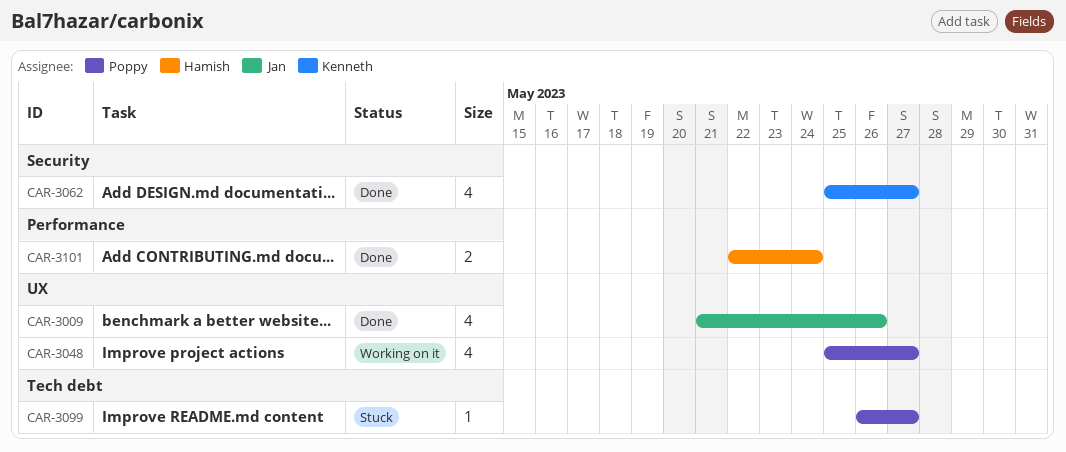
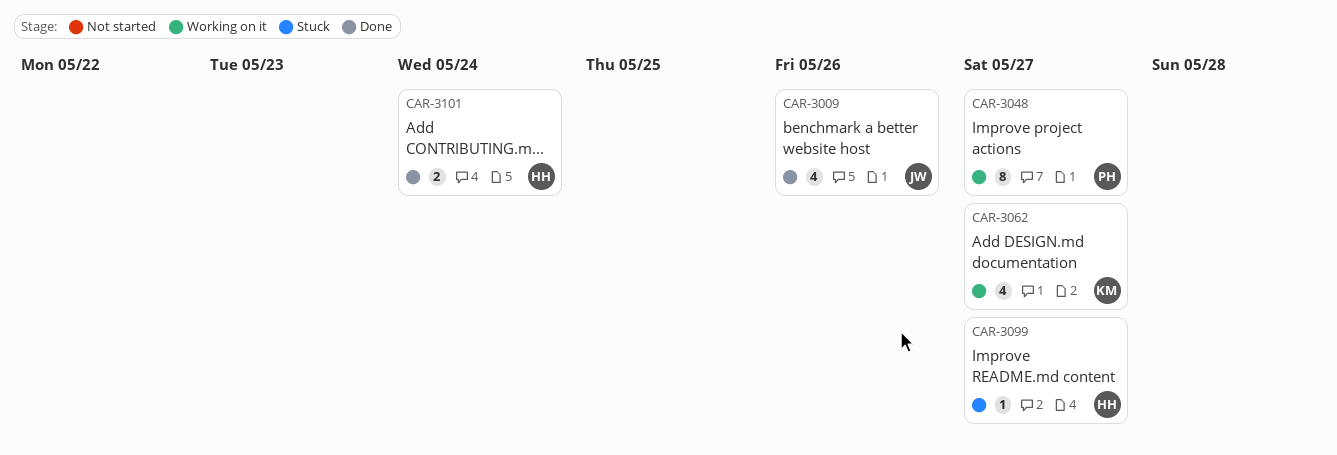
CAR-3048, estimate: 4 -> 8
CAR-3062, status: Done -> Working on it
CAR-3099, owner: Poppy -> Hamish

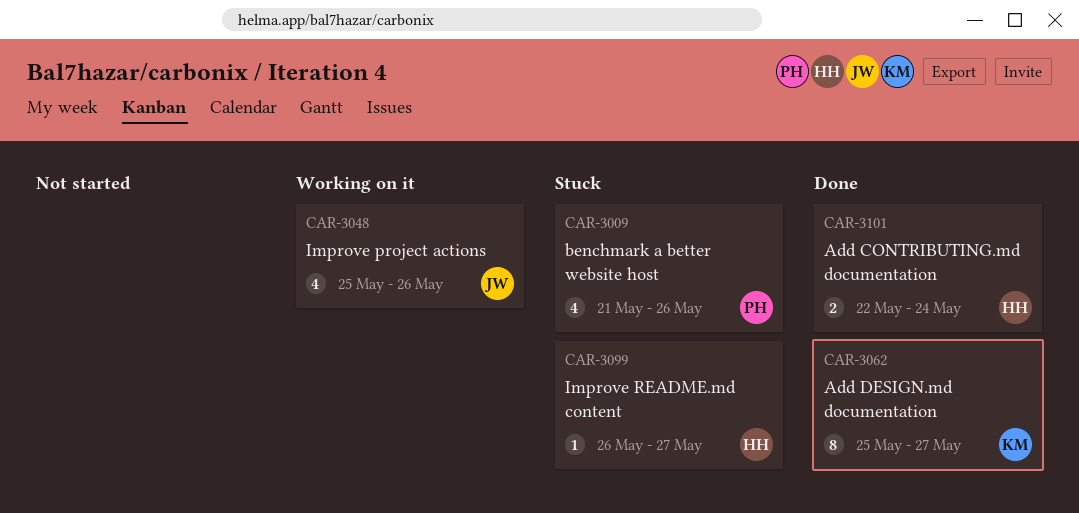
CAR-3009, status: Done -> Stuck
CAR-3009, owner: JW -> PH
CAR-3048, owner: PH -> JW
CAR-3048, estimate: 8 -> 4
CAR-3048, due: May 27 -> May 26
CAR-3062, status: Working on it -> Done
CAR-3062, estimate: 4 -> 8

